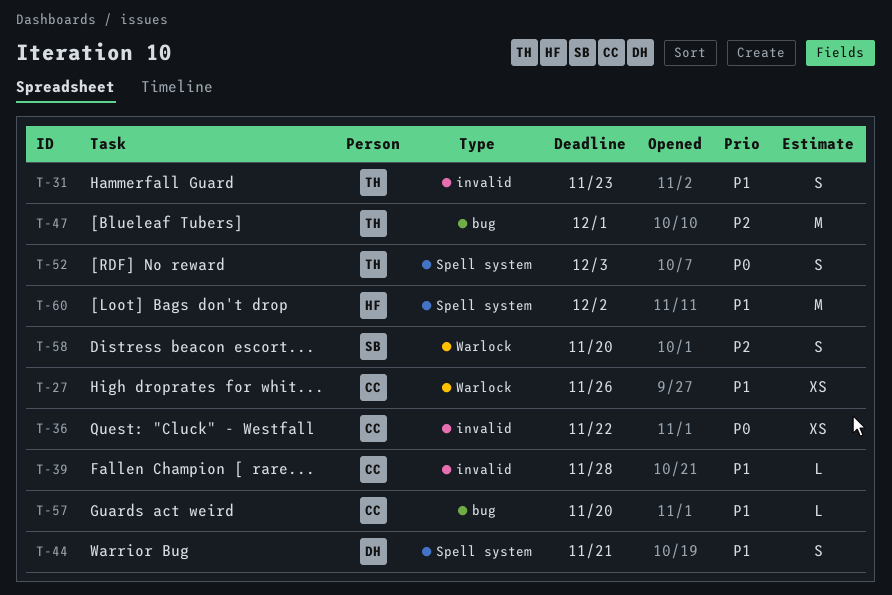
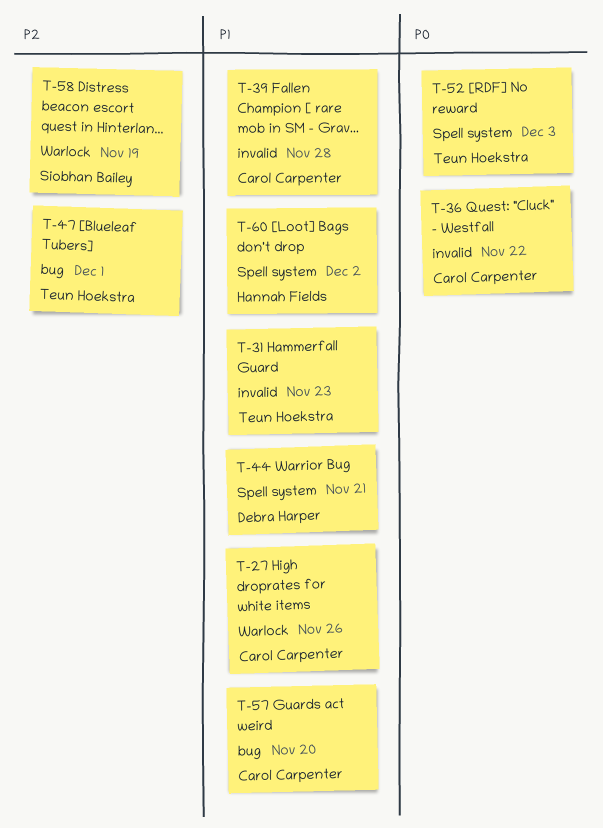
T-58, due: Nov 20 -> Nov 19

